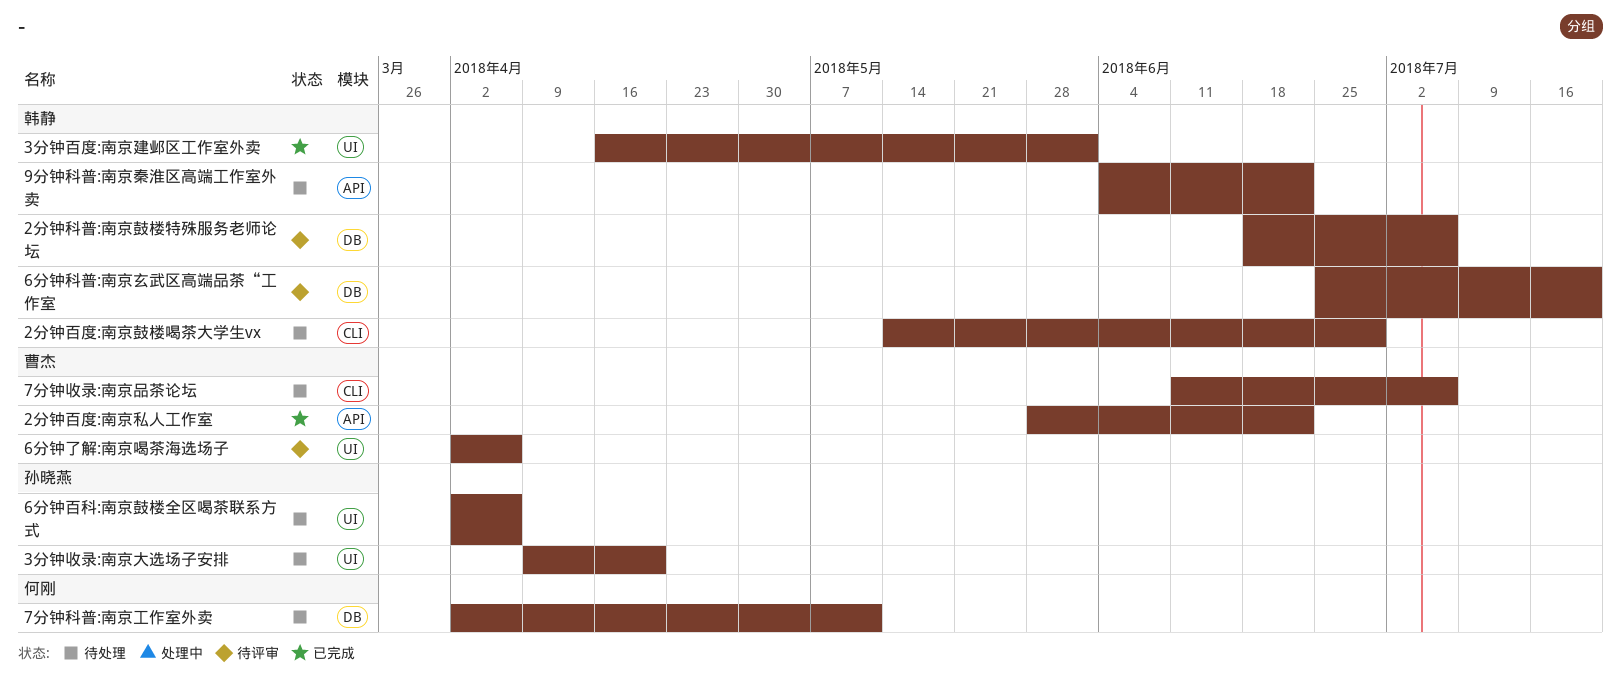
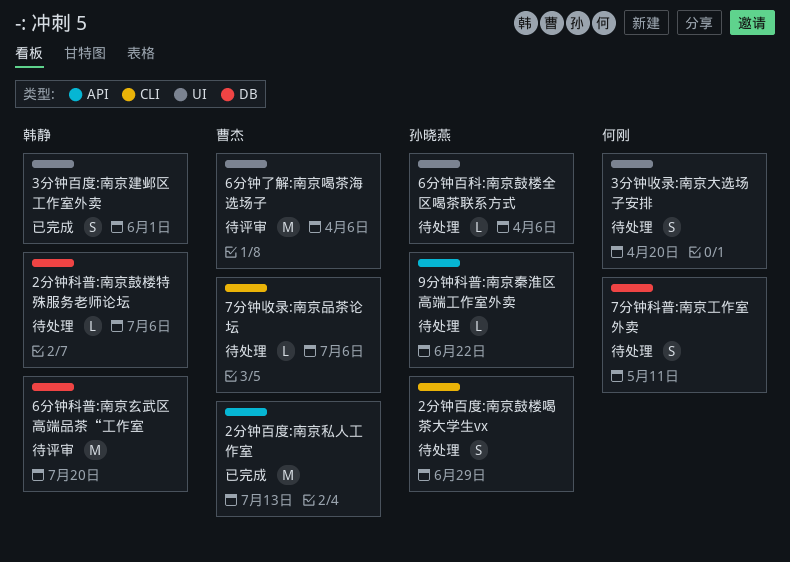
2分钟百度:南京私人工作室, due: Jun 22 -> Jul 13
2分钟百度:南京鼓楼喝茶大学生vx, owner: 韩静 -> 孙晓燕
2分钟科普:南京鼓楼特殊服务老师论坛, status: 待评审 -> 待处理
3分钟收录:南京大选场子安排, owner: 孙晓燕 -> 何刚
9分钟科普:南京秦淮区高端工作室外卖, owner: 韩静 -> 孙晓燕

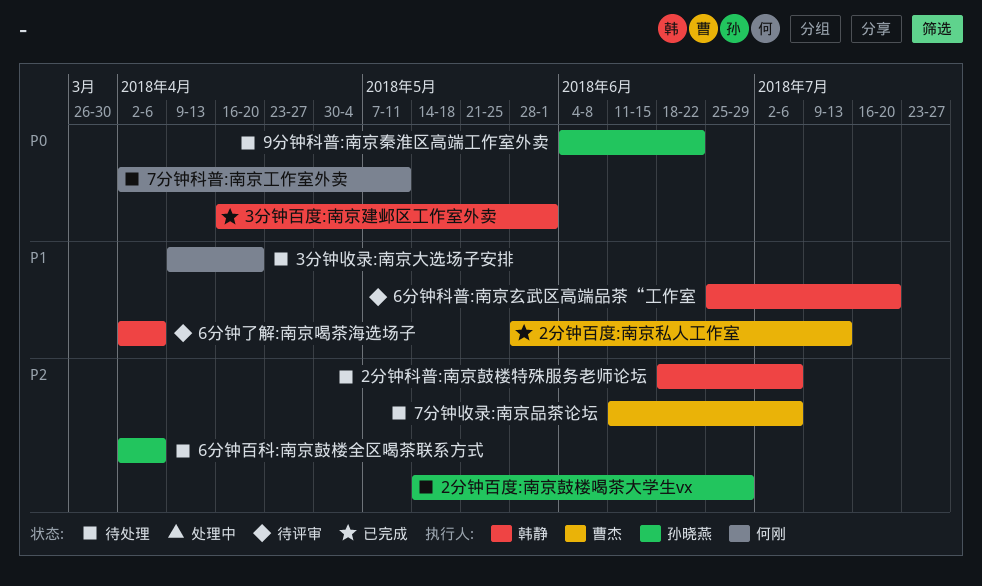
6分钟了解:南京喝茶海选场子, owner: 曹杰 -> 韩静

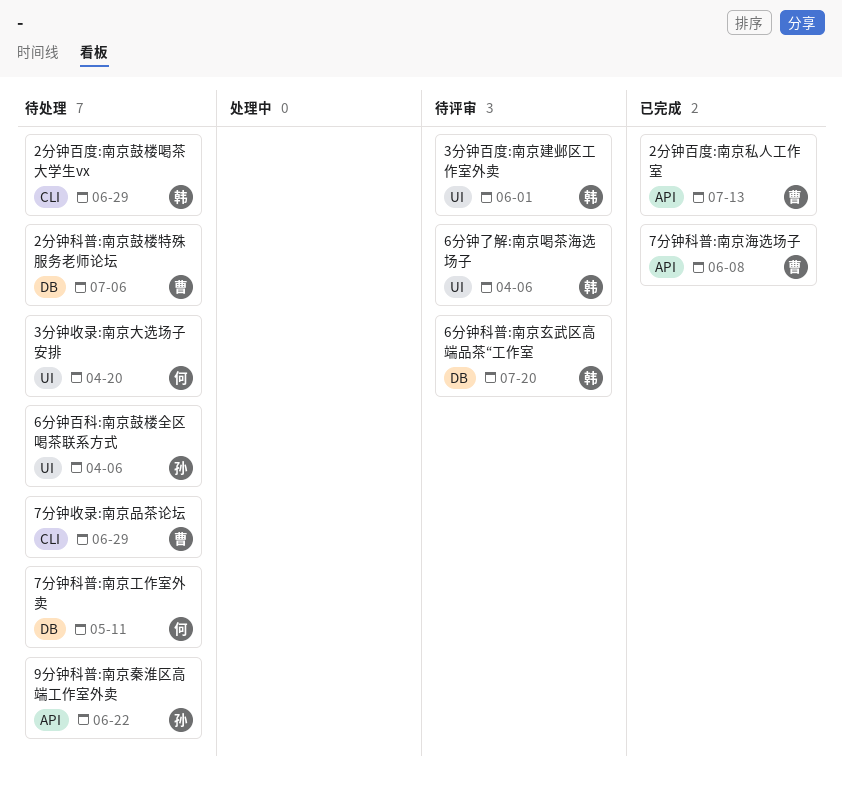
2分钟百度:南京鼓楼喝茶大学生vx, owner: 孙晓燕 -> 韩静
2分钟科普:南京鼓楼特殊服务老师论坛, owner: 韩静 -> 曹杰
3分钟百度:南京建邺区工作室外卖, status: 已完成 -> 待评审
7分钟收录:南京品茶论坛, due: Jul 6 -> Jun 29
7分钟科普:南京海选场子: none -> present

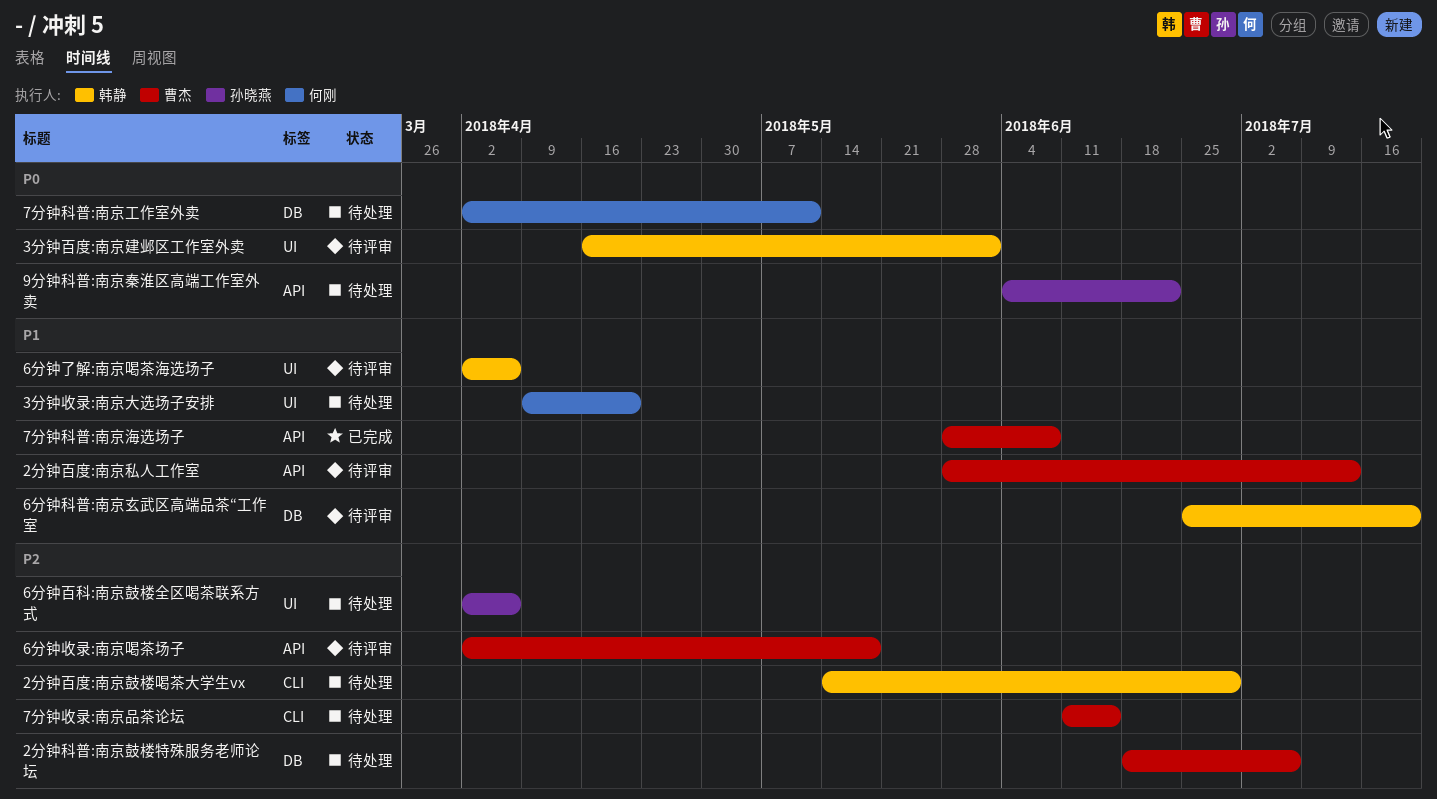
2分钟百度:南京私人工作室, status: 已完成 -> 待评审
6分钟收录:南京喝茶场子: none -> present
7分钟收录:南京品茶论坛, due: Jun 29 -> Jun 15

